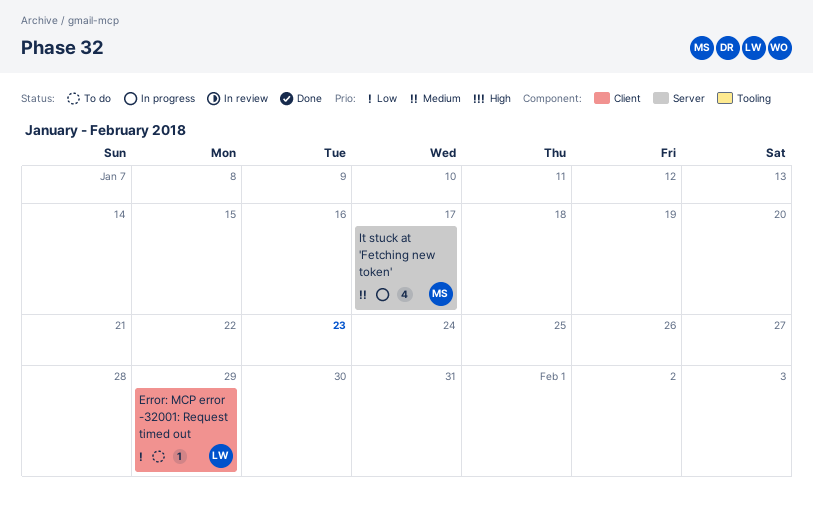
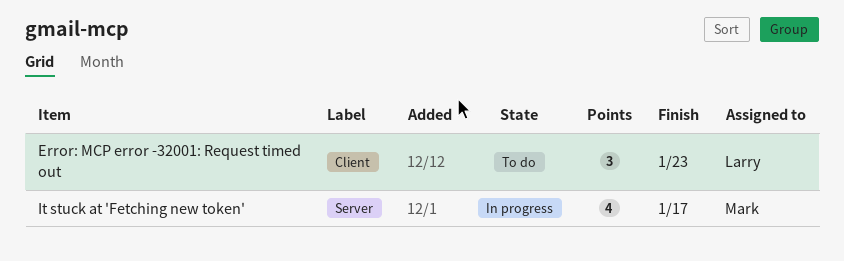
Error: MCP error -32001: Request timed out, estimate: 1 -> 3
Error: MCP error -32001: Request timed out, due: Jan 29 -> Jan 23

